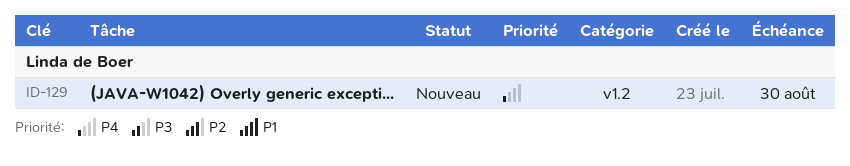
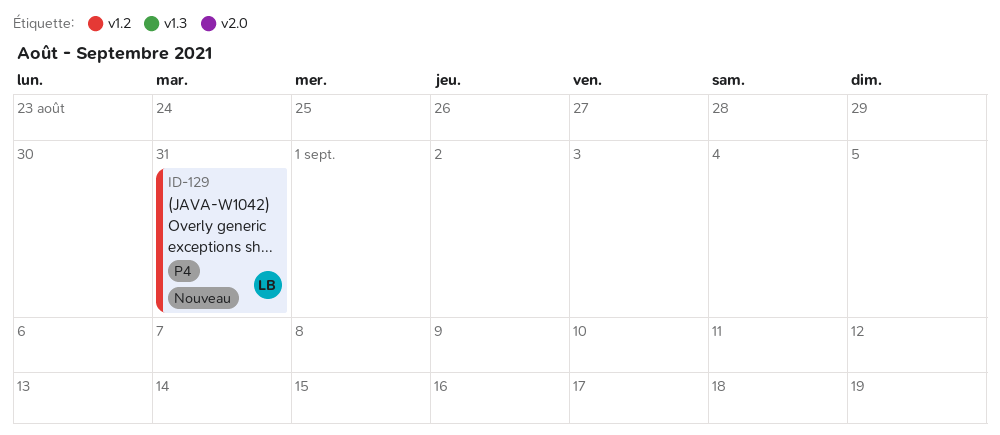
ID-129, due: Aug 30 -> Aug 31

